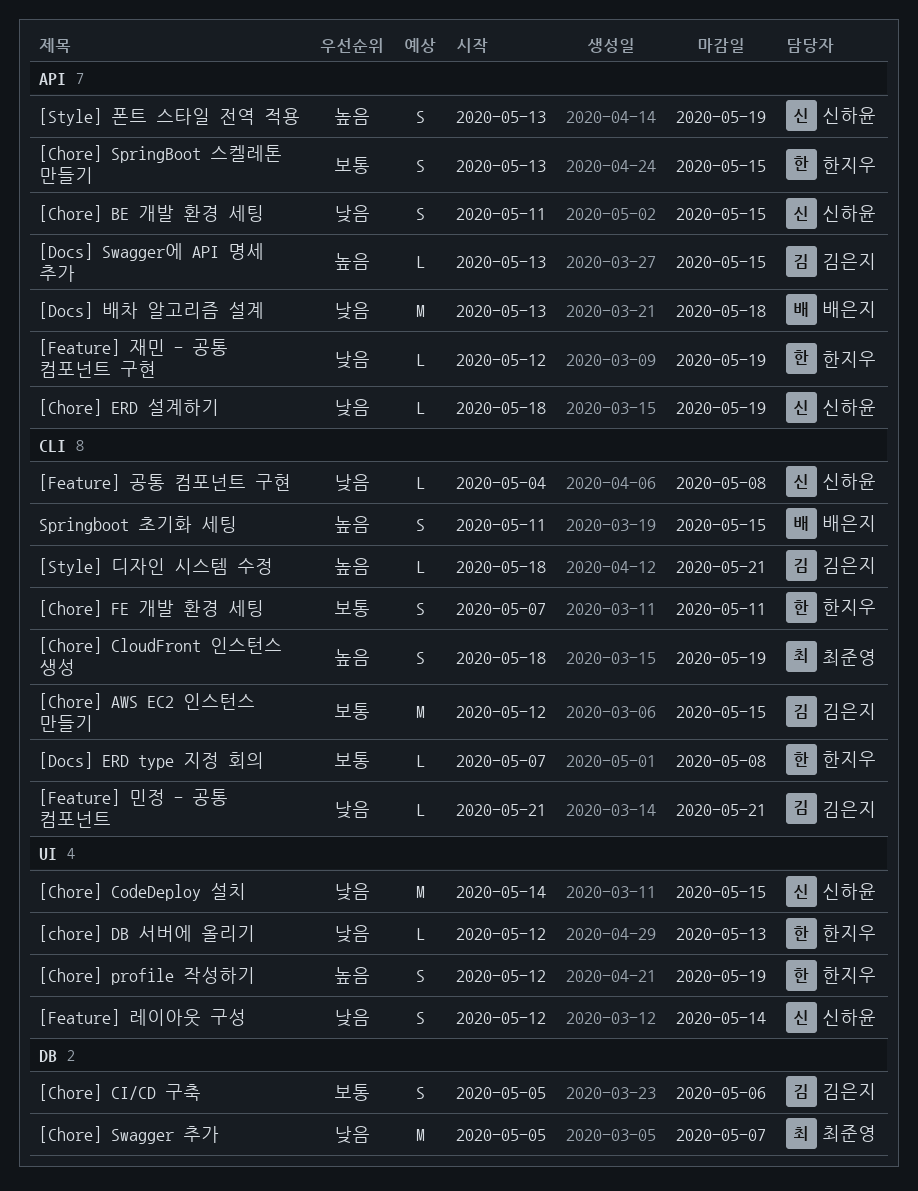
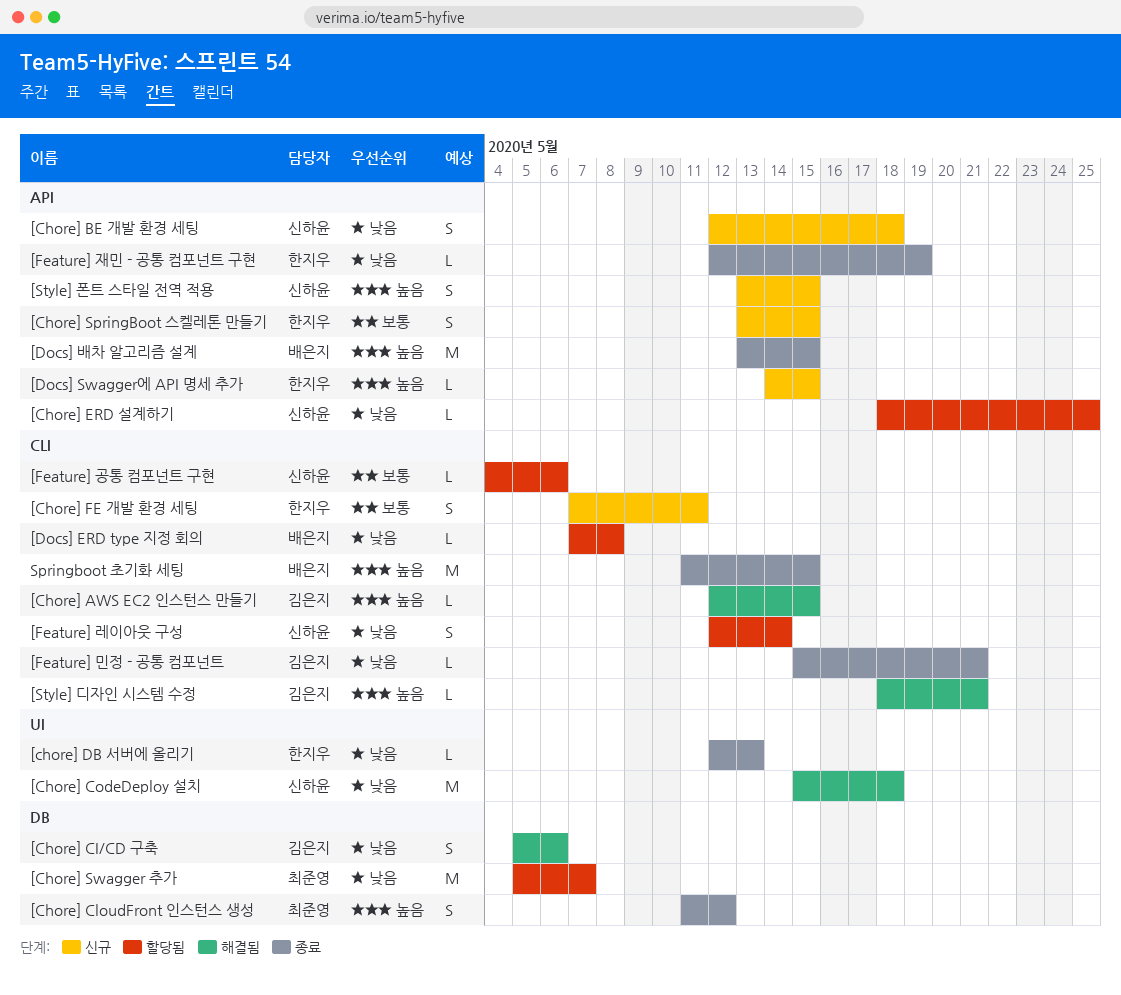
[Chore] AWS EC2 인스턴스 만들기, priority: 보통 -> 높음
[Chore] AWS EC2 인스턴스 만들기, estimate: M -> L
[Chore] BE 개발 환경 세팅, start: May 11 -> May 12
[Chore] BE 개발 환경 세팅, due: May 15 -> May 18
[Chore] CI/CD 구축, priority: 보통 -> 낮음
[Chore] CloudFront 인스턴스 생성, label: CLI -> DB
[Chore] CloudFront 인스턴스 생성, start: May 18 -> May 11
[Chore] CloudFront 인스턴스 생성, due: May 19 -> May 12
[Chore] CodeDeploy 설치, start: May 14 -> May 15
[Chore] CodeDeploy 설치, due: May 15 -> May 18
[Chore] ERD 설계하기, due: May 19 -> May 25
[Chore] profile 작성하기: present -> none
[Docs] ERD type 지정 회의, owner: 한지우 -> 배은지
[Docs] ERD type 지정 회의, priority: 보통 -> 낮음
[Docs] Swagger에 API 명세 추가, owner: 김은지 -> 한지우
[Docs] Swagger에 API 명세 추가, start: May 13 -> May 14
[Docs] 배차 알고리즘 설계, priority: 낮음 -> 높음
[Docs] 배차 알고리즘 설계, due: May 18 -> May 15
[Feature] 공통 컴포넌트 구현, priority: 낮음 -> 보통
[Feature] 공통 컴포넌트 구현, due: May 8 -> May 6
[Feature] 레이아웃 구성, label: UI -> CLI
[Feature] 민정 - 공통 컴포넌트, start: May 21 -> May 15
[Style] 폰트 스타일 전역 적용, due: May 19 -> May 15
Springboot 초기화 세팅, estimate: S -> M

